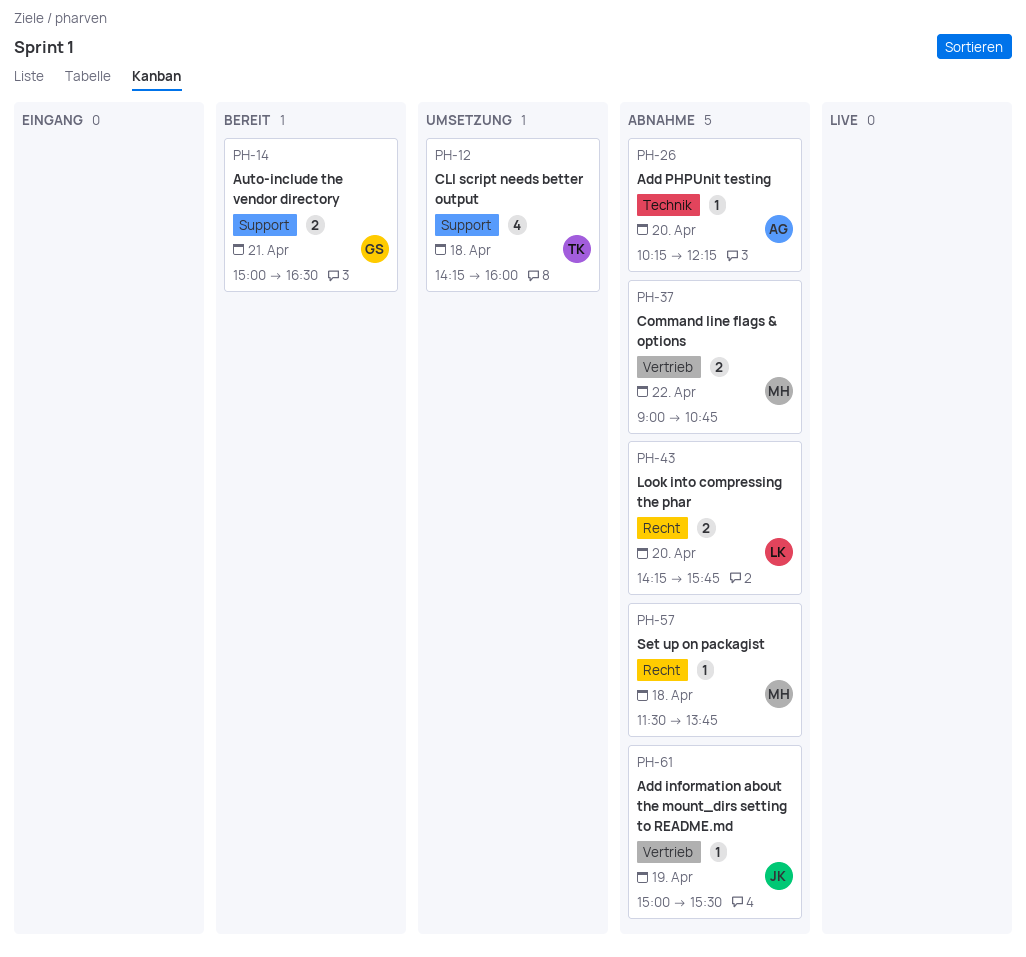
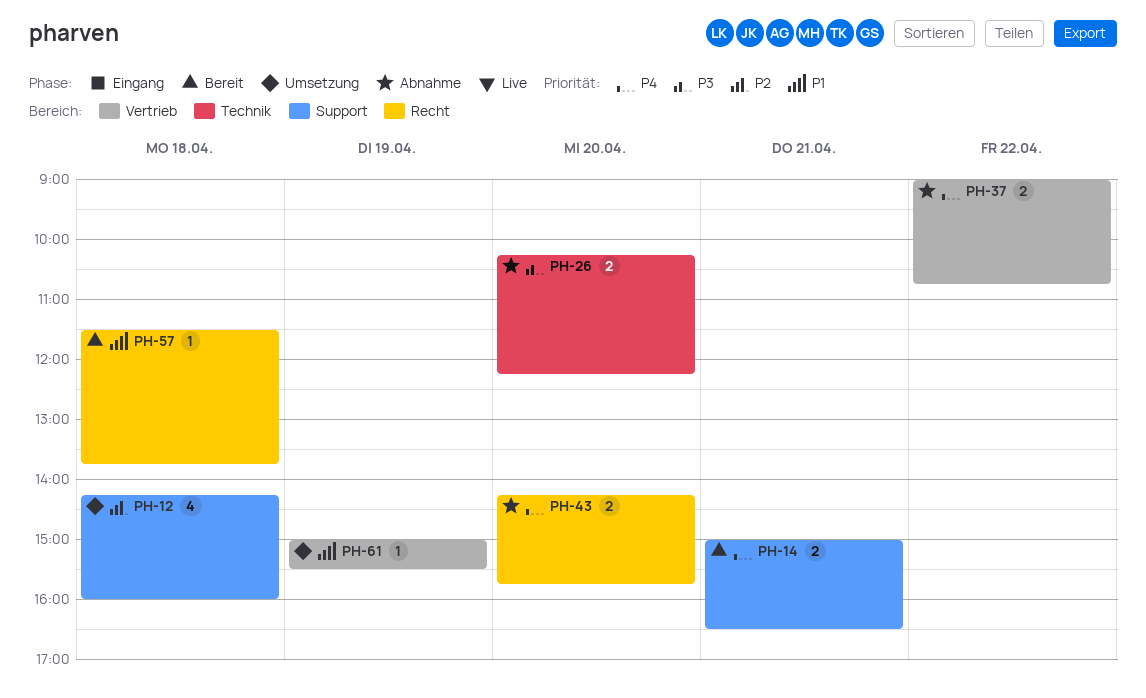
PH-26, estimate: 1 -> 2
PH-57, status: Abnahme -> Bereit
PH-61, status: Abnahme -> Umsetzung

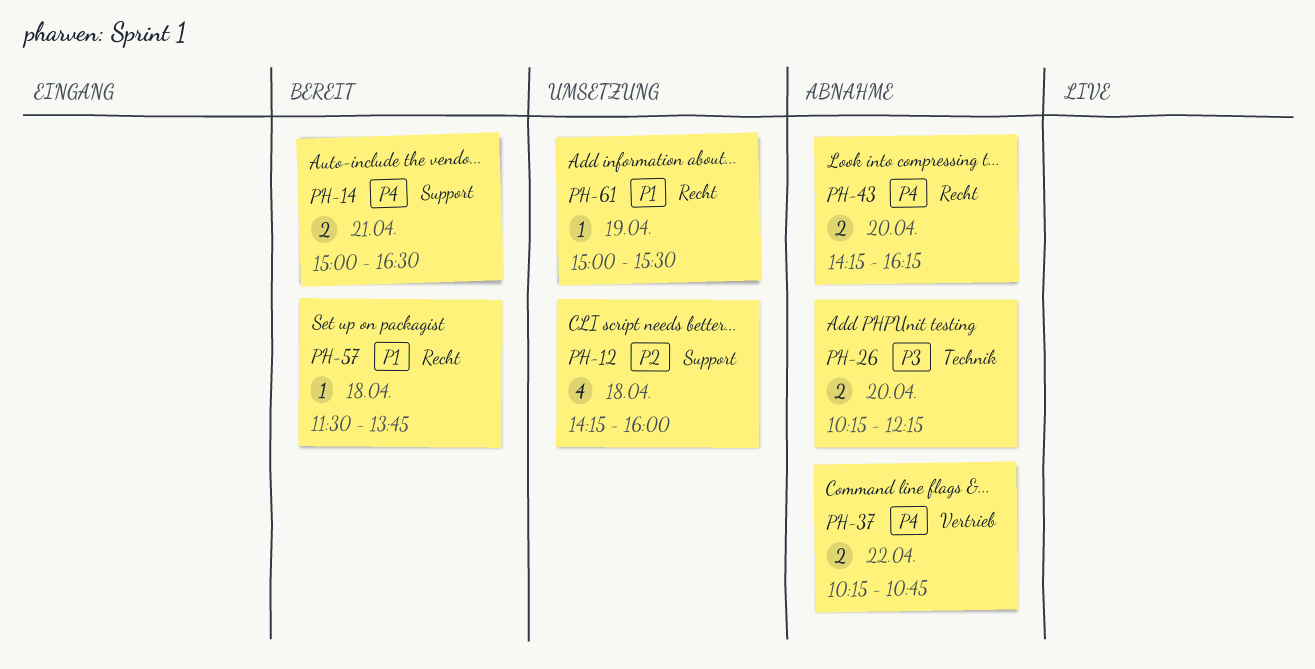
PH-37, begins: 09:00 -> 10:15
PH-43, ends: 15:45 -> 16:15
PH-61, label: Vertrieb -> Recht

